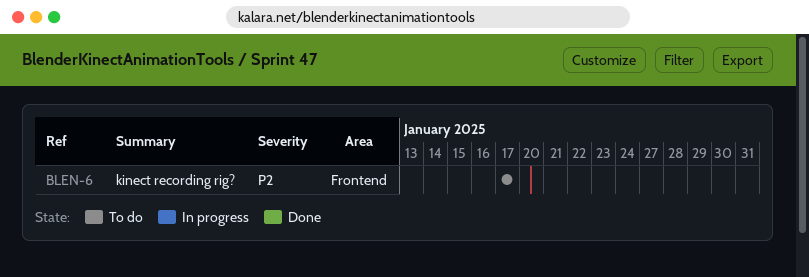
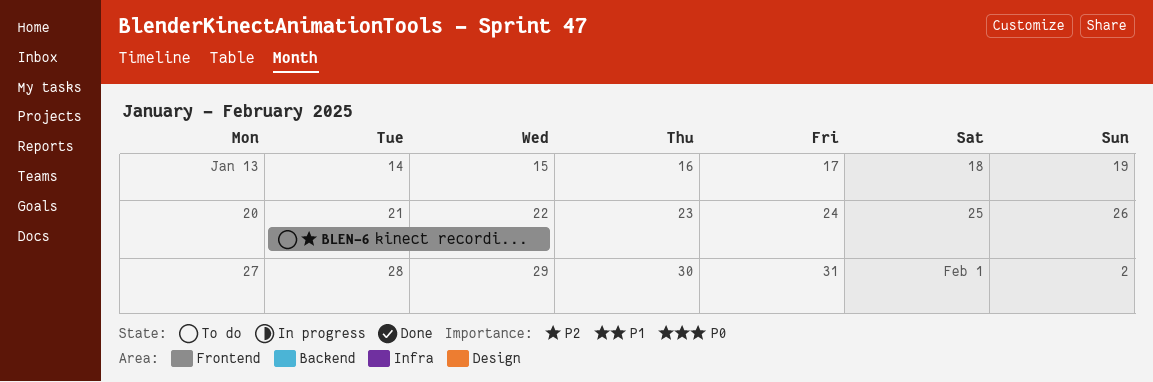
BLEN-6, start: Jan 17 -> Jan 21
BLEN-6, due: Jan 17 -> Jan 22

